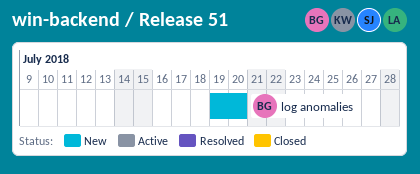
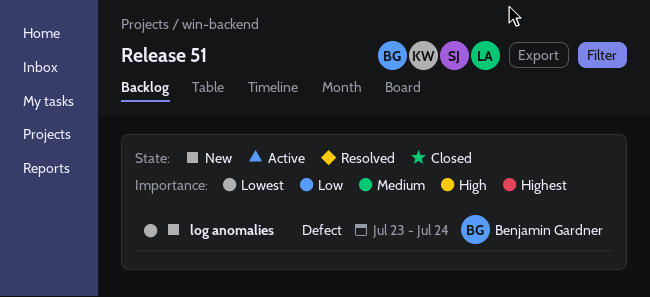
log anomalies, start: Jul 19 -> Jul 23
log anomalies, due: Jul 20 -> Jul 24

